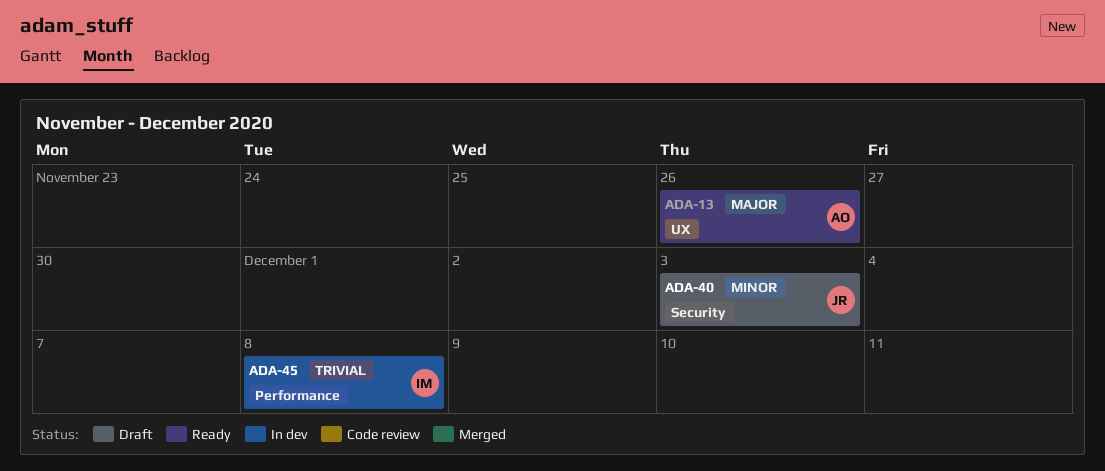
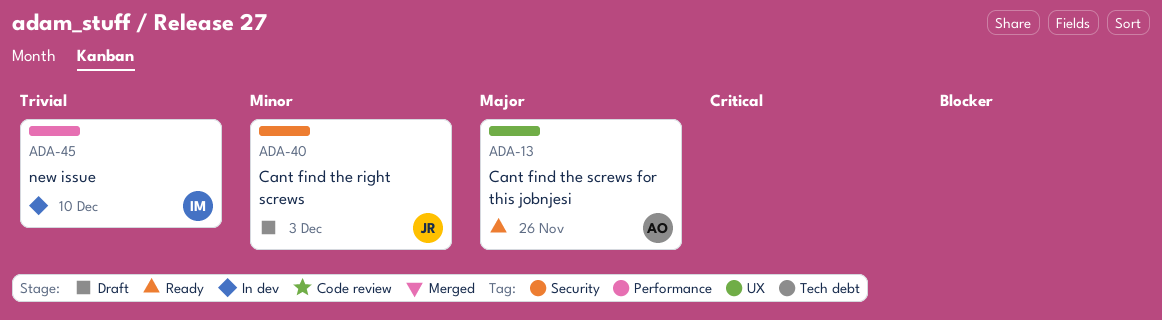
ADA-45, due: Dec 8 -> Dec 10

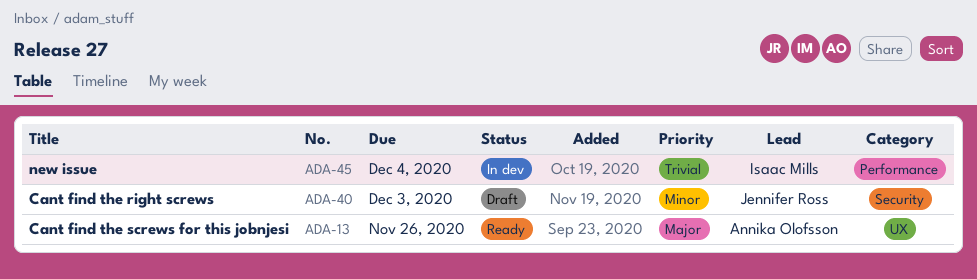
ADA-45, due: Dec 10 -> Dec 4

